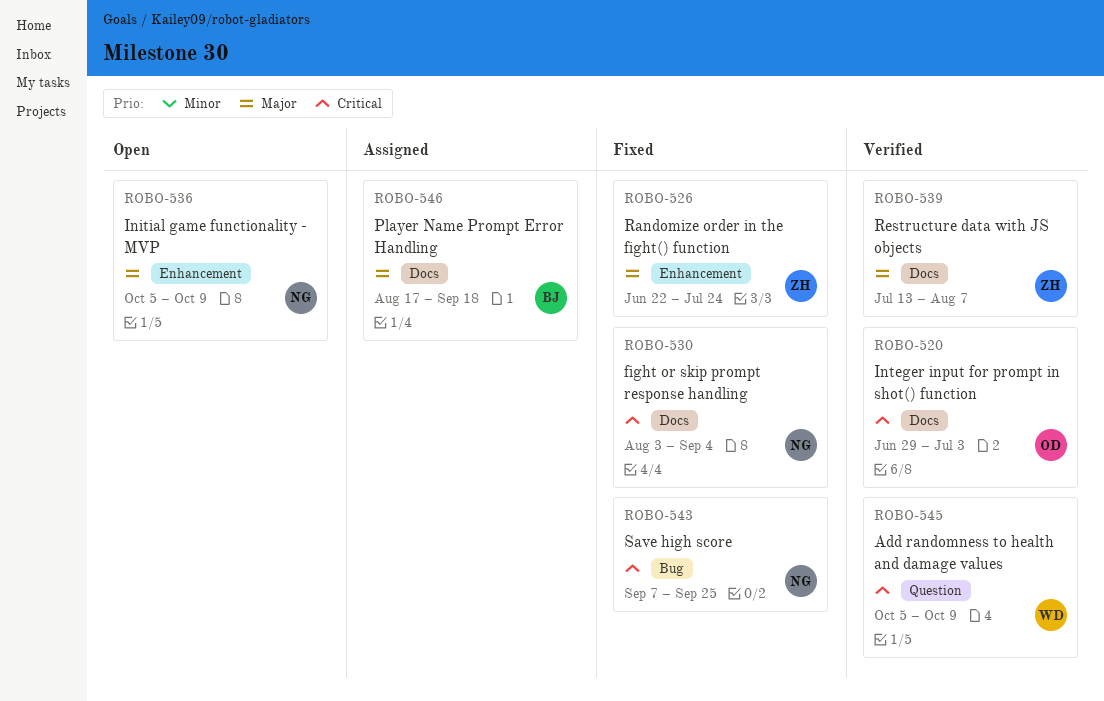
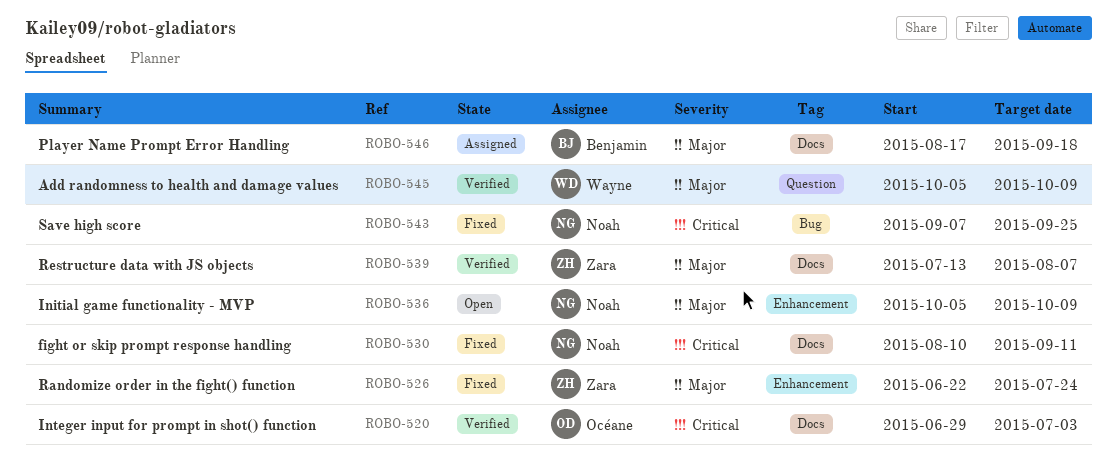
ROBO-530, start: Aug 3 -> Aug 10
ROBO-530, due: Sep 4 -> Sep 11
ROBO-545, priority: Critical -> Major

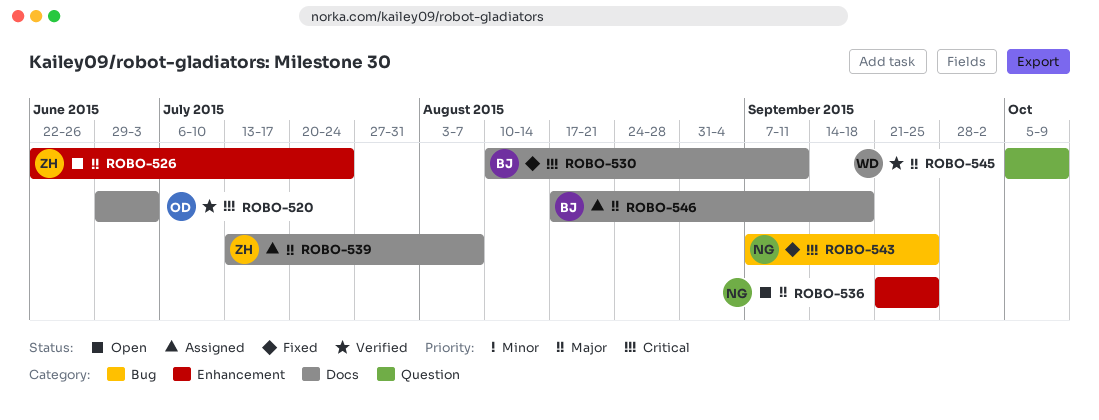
ROBO-526, status: Fixed -> Open
ROBO-530, owner: Noah -> Benjamin
ROBO-536, start: Oct 5 -> Sep 21
ROBO-536, due: Oct 9 -> Sep 25
ROBO-539, status: Verified -> Assigned

